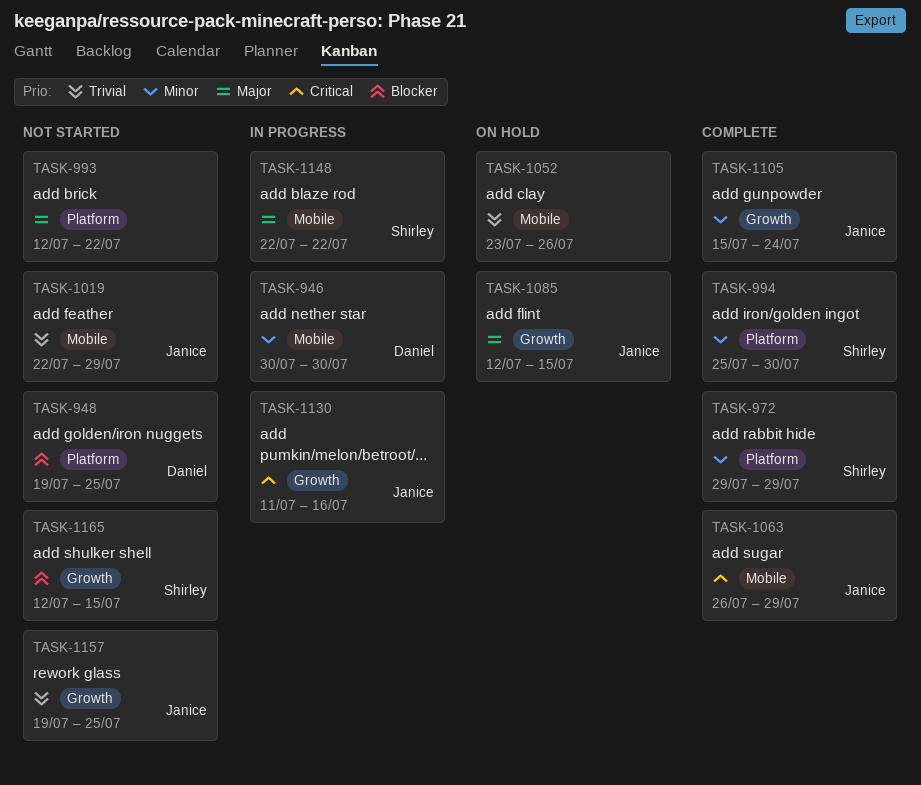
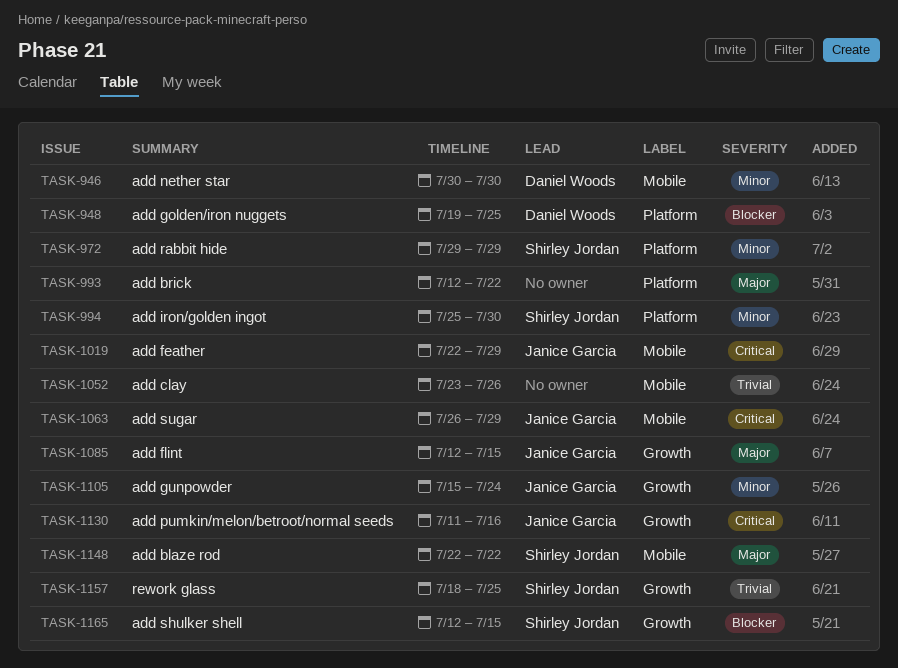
TASK-1019, priority: Trivial -> Critical
TASK-1157, owner: Janice Garcia -> Shirley Jordan
TASK-1157, start: Jul 19 -> Jul 18

